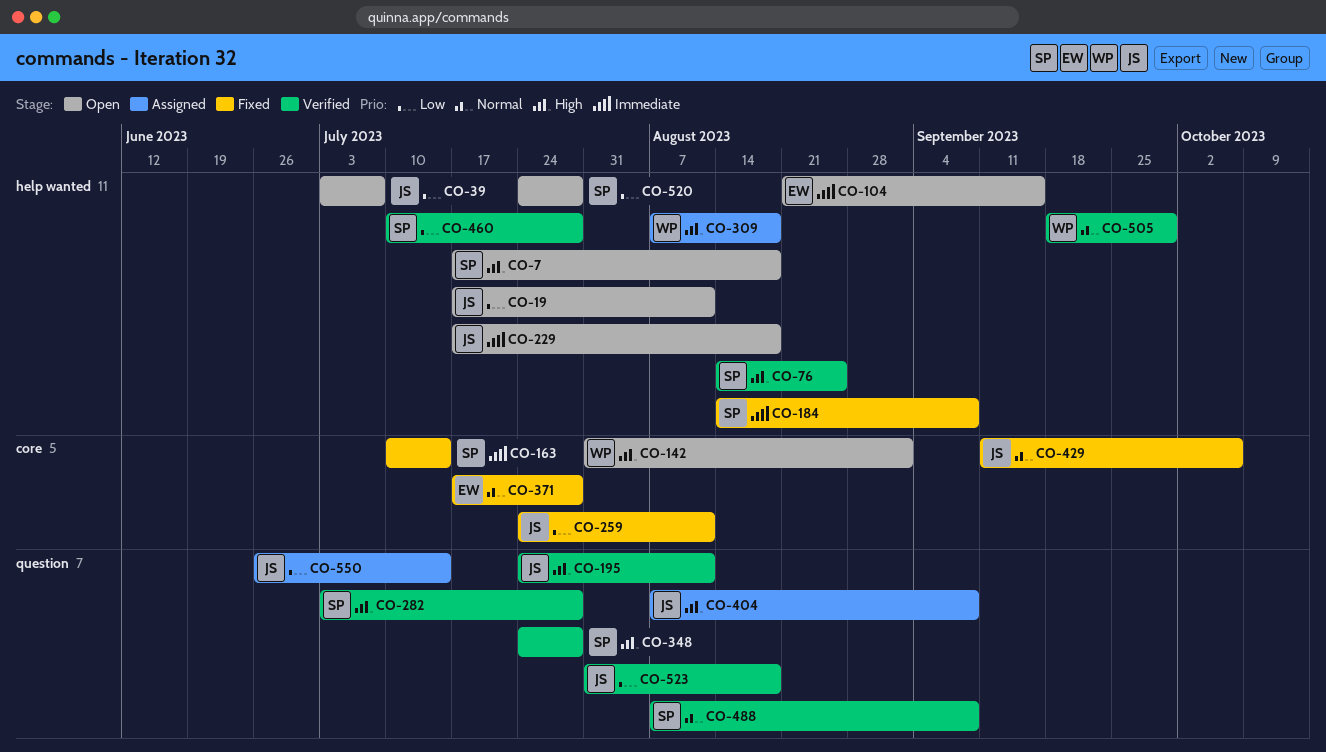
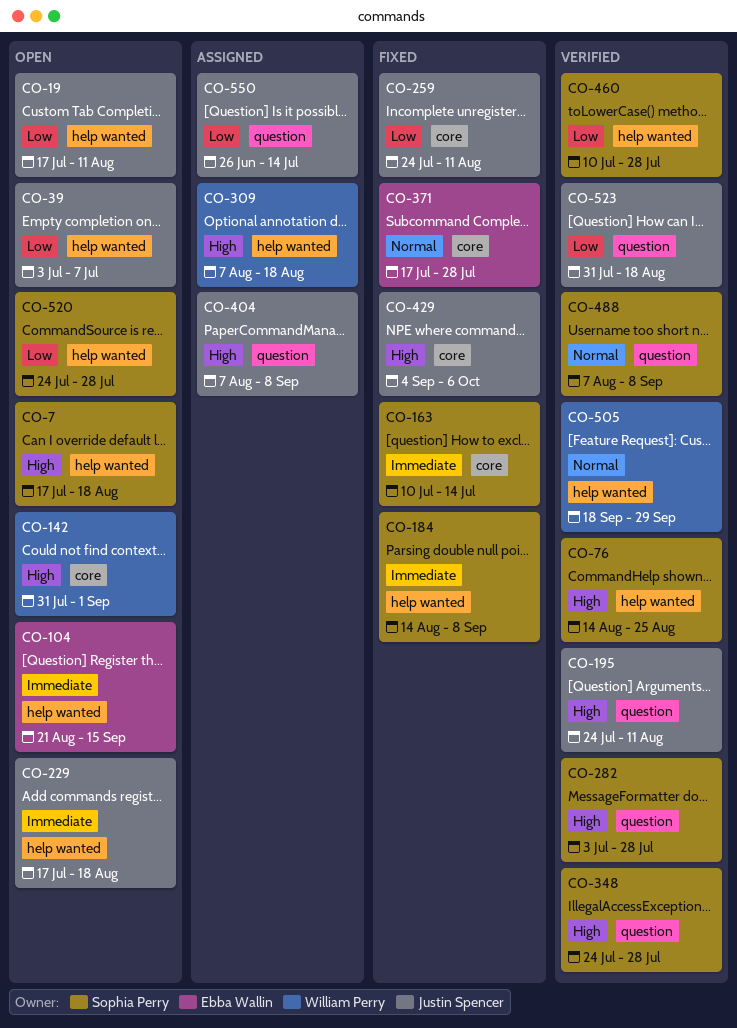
CO-429, priority: Normal -> High
CO-429, start: Sep 11 -> Sep 4

